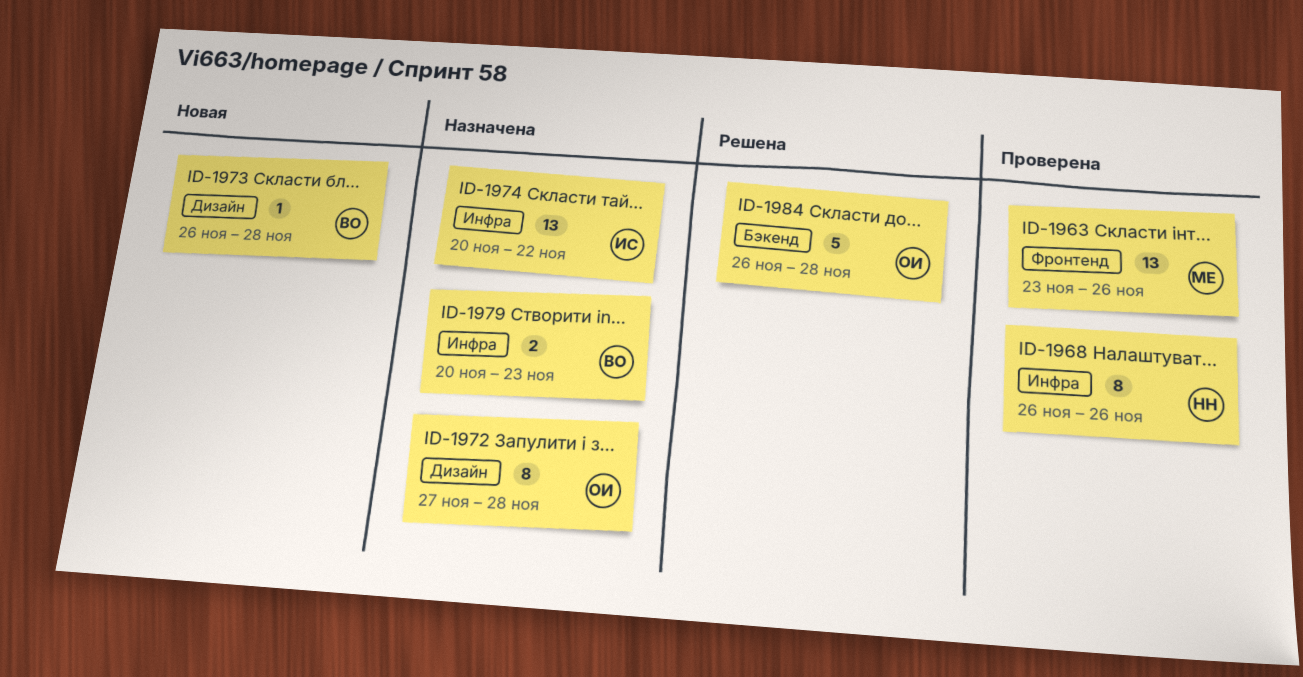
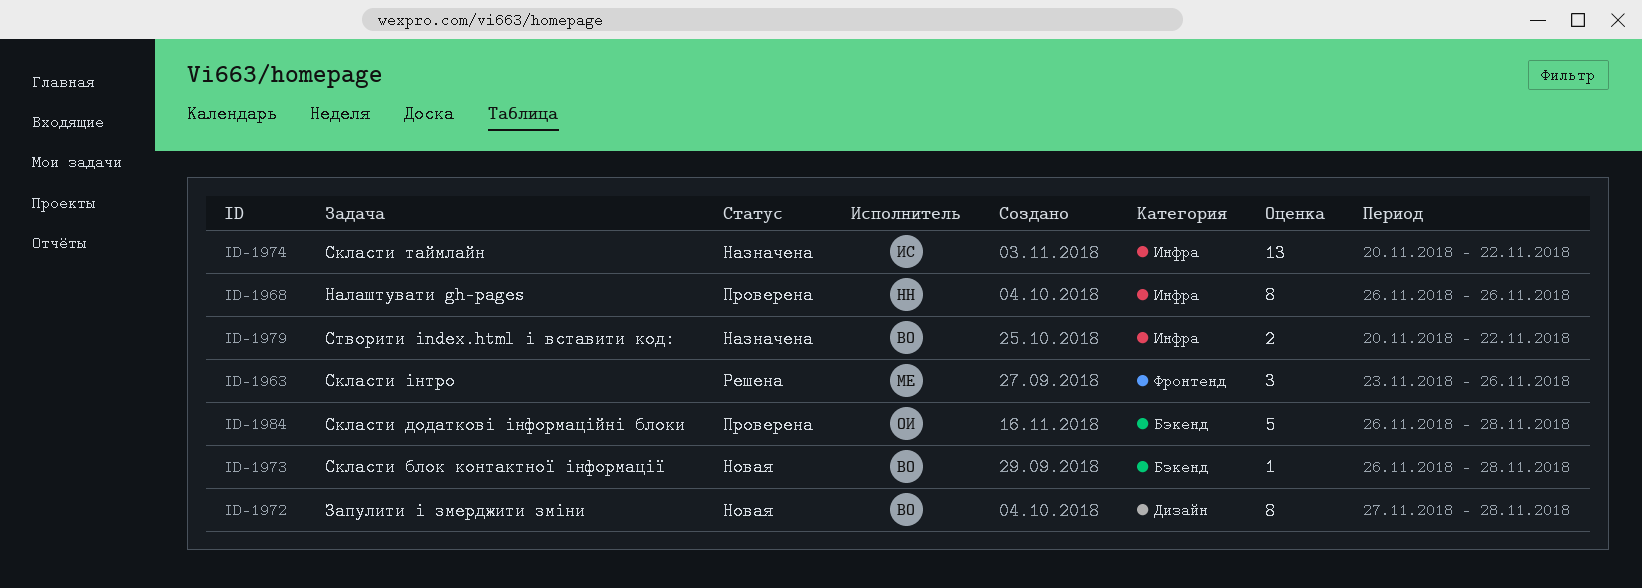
ID-1963, status: Проверена -> Решена
ID-1963, estimate: 13 -> 3
ID-1972, status: Назначена -> Новая
ID-1972, owner: ОИ -> ВО
ID-1973, label: Дизайн -> Бэкенд
ID-1979, due: Nov 23 -> Nov 22
ID-1984, status: Решена -> Проверена

